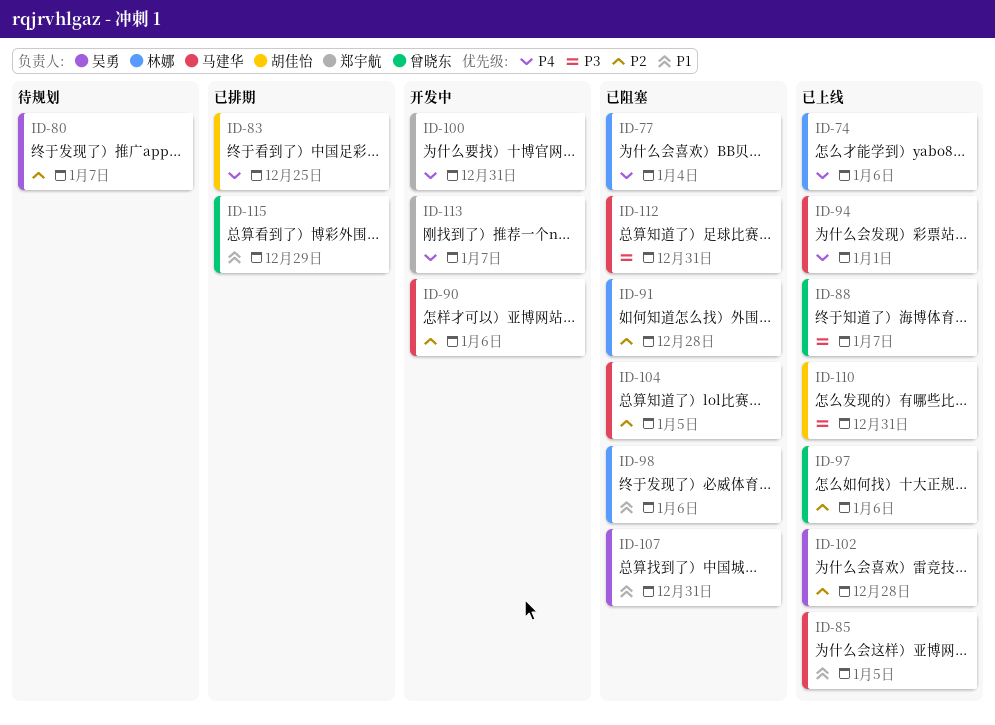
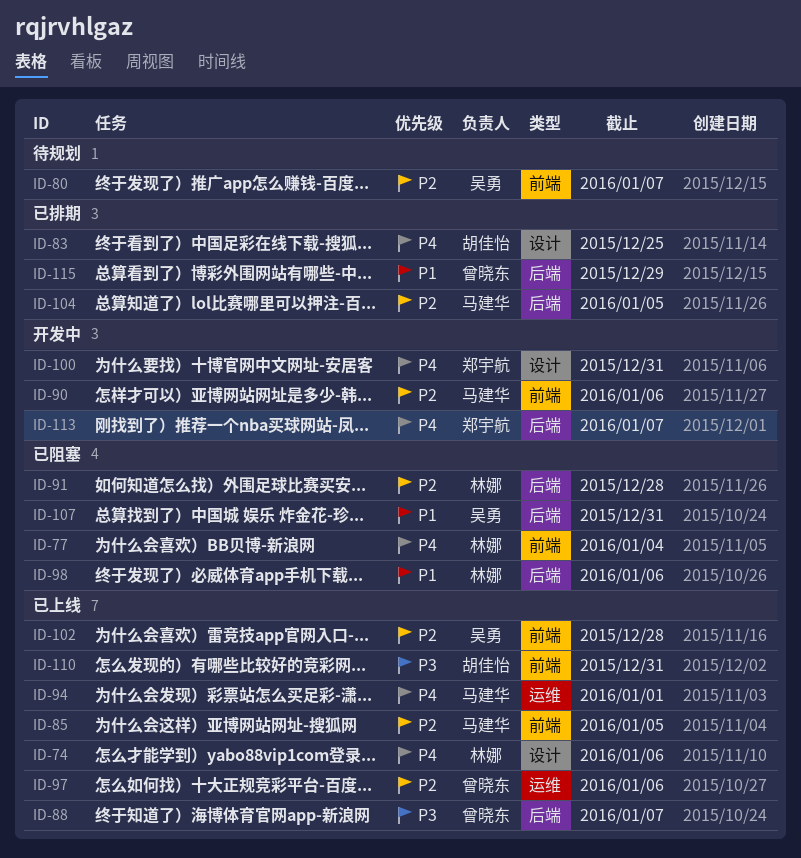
ID-85, priority: P1 -> P2
ID-104, status: 已阻塞 -> 已排期
ID-112: present -> none

